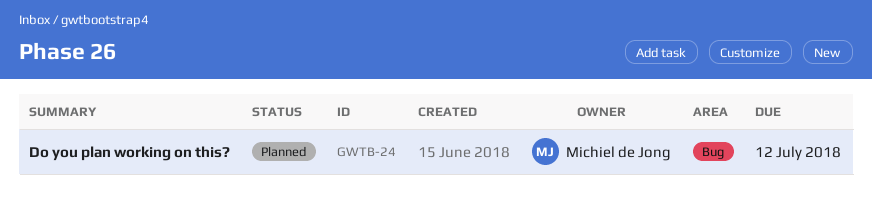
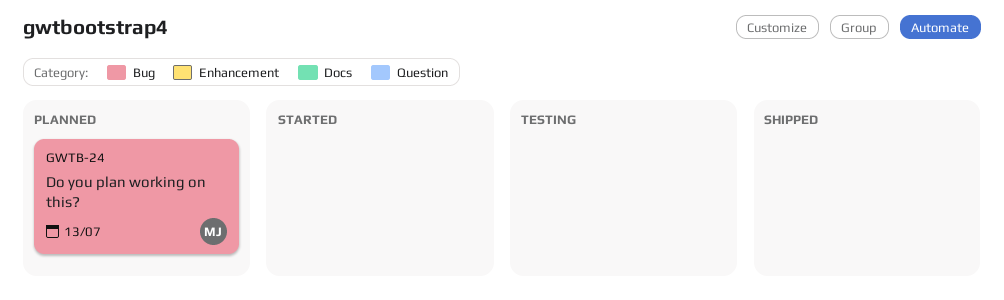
GWTB-24, due: Jul 12 -> Jul 13

